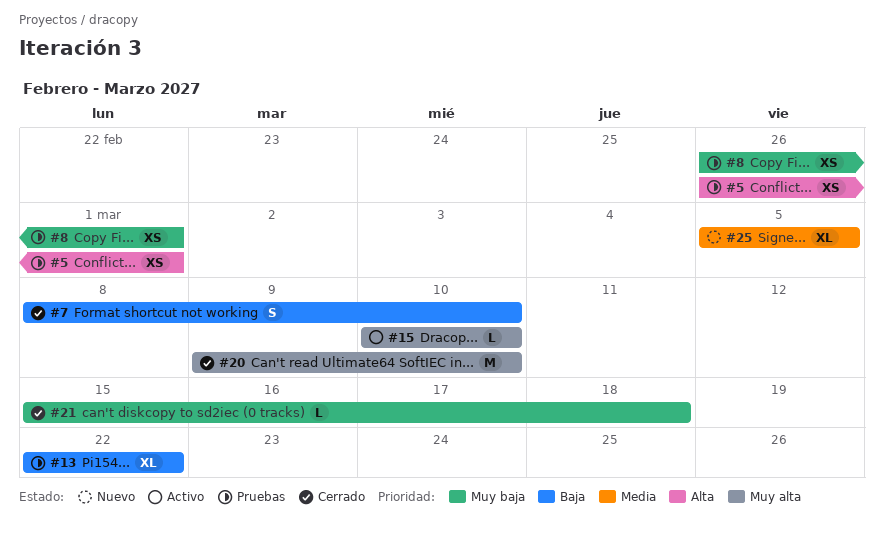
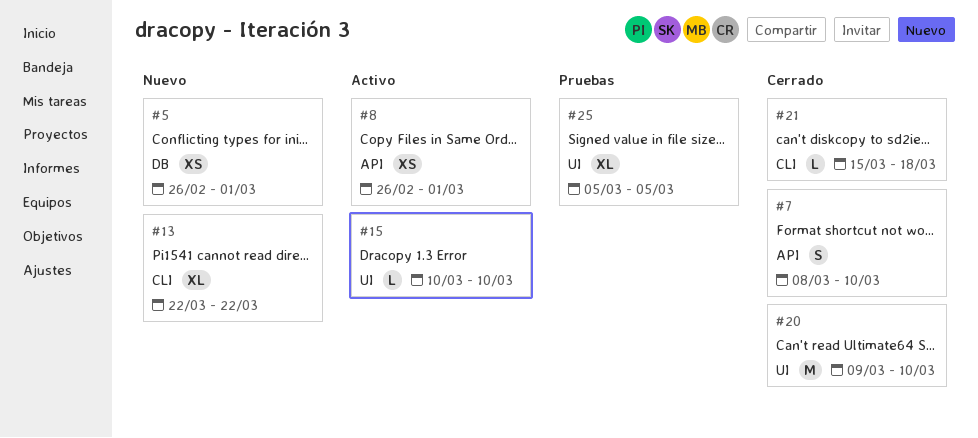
#5, status: Pruebas -> Nuevo
#8, status: Pruebas -> Activo
#13, status: Pruebas -> Nuevo
#25, status: Nuevo -> Pruebas

